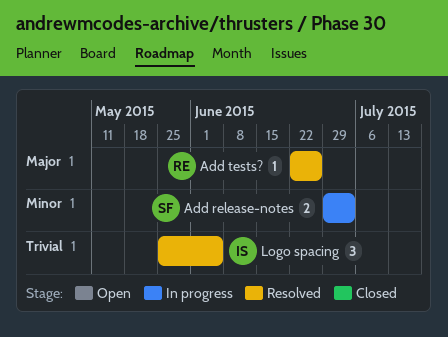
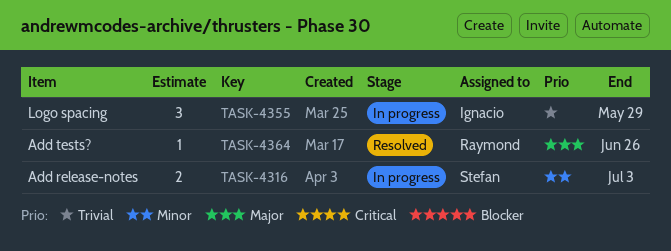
Logo spacing, status: Resolved -> In progress
Logo spacing, due: Jun 5 -> May 29

